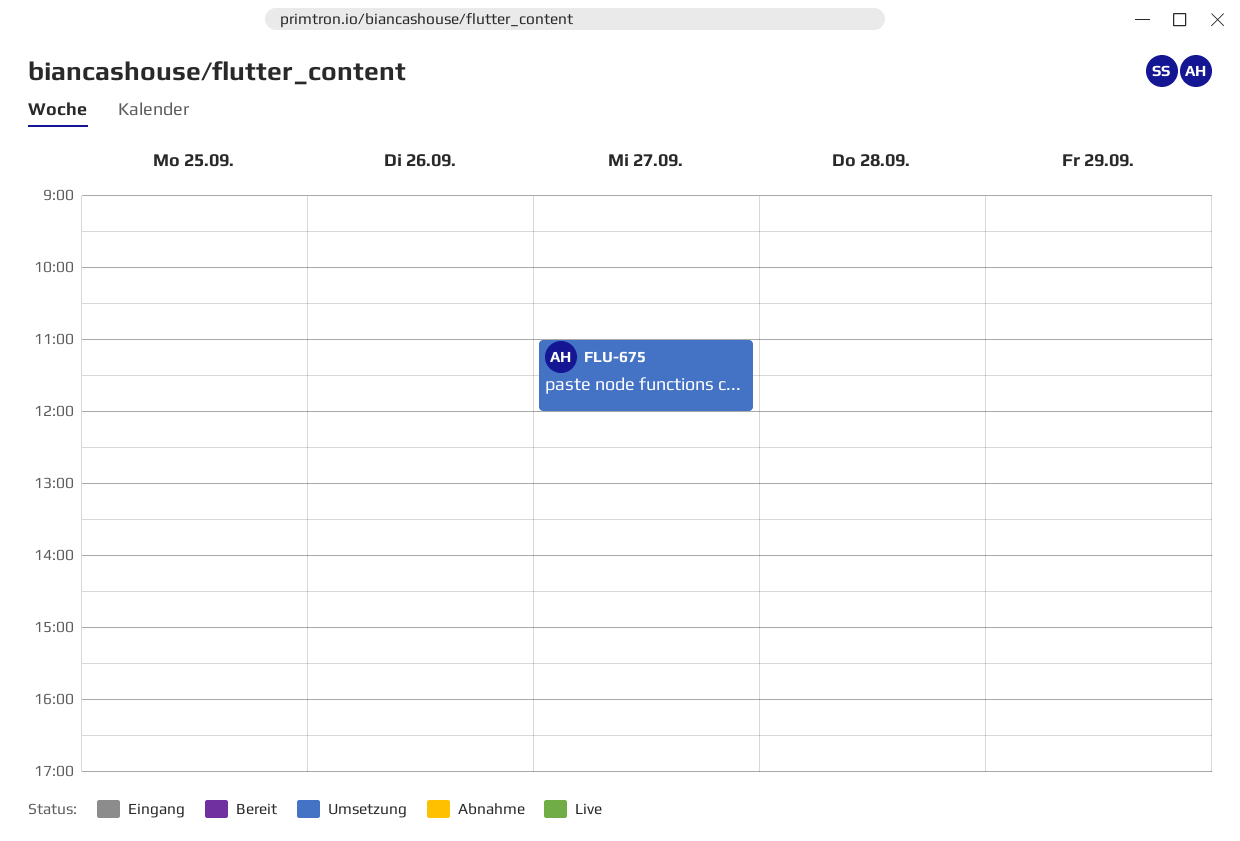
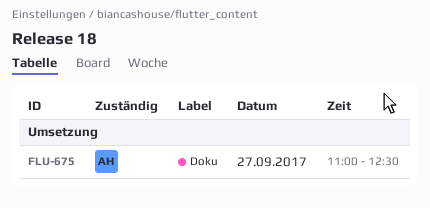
FLU-675, ends: 12:00 -> 12:30

